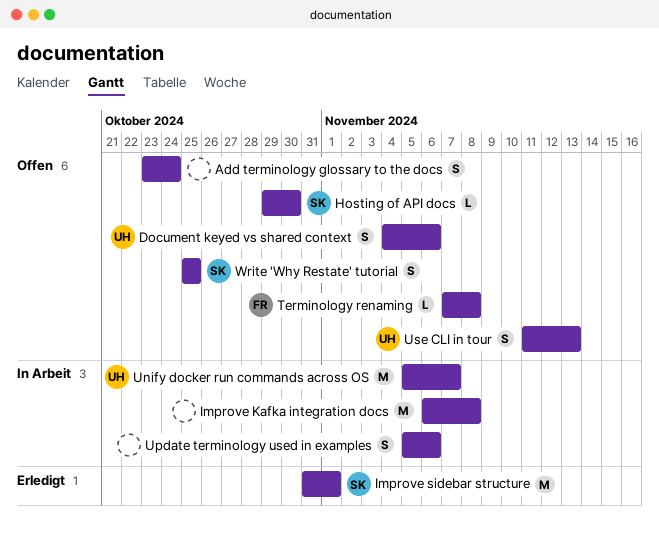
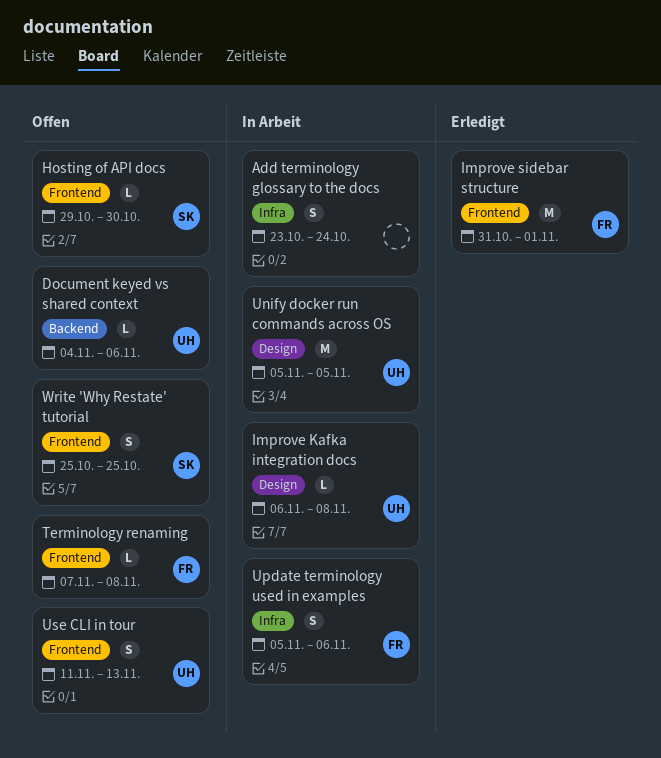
Add terminology glossary to the docs, status: Offen -> In Arbeit
Document keyed vs shared context, estimate: S -> L
Improve Kafka integration docs, owner: none -> UH
Improve Kafka integration docs, estimate: M -> L
Improve sidebar structure, owner: SK -> FR
Unify docker run commands across OS, due: Nov 7 -> Nov 5
Update terminology used in examples, owner: none -> FR

